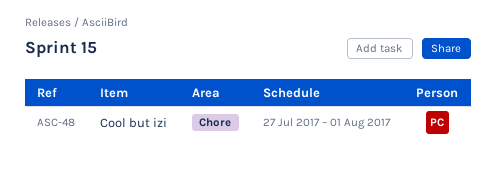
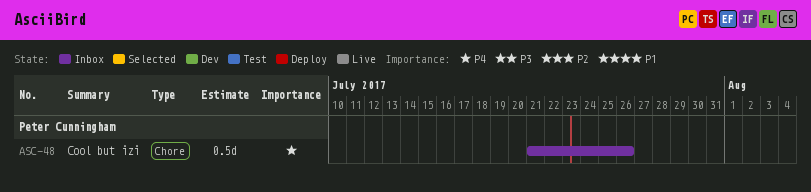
ASC-48, start: Jul 27 -> Jul 21
ASC-48, due: Aug 1 -> Jul 26

